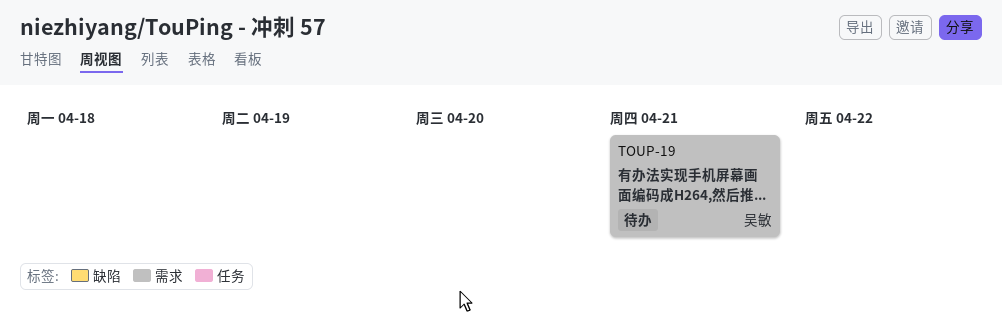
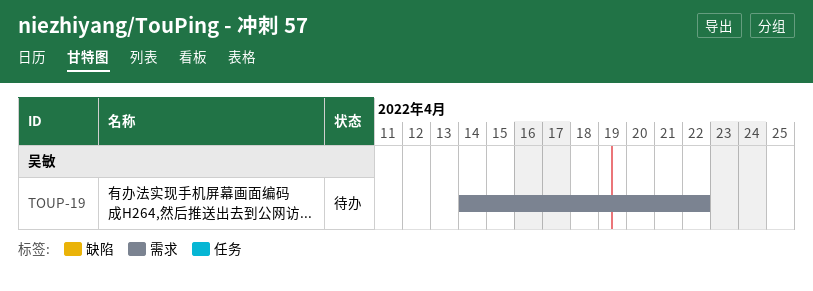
TOUP-19, due: Apr 21 -> Apr 22

